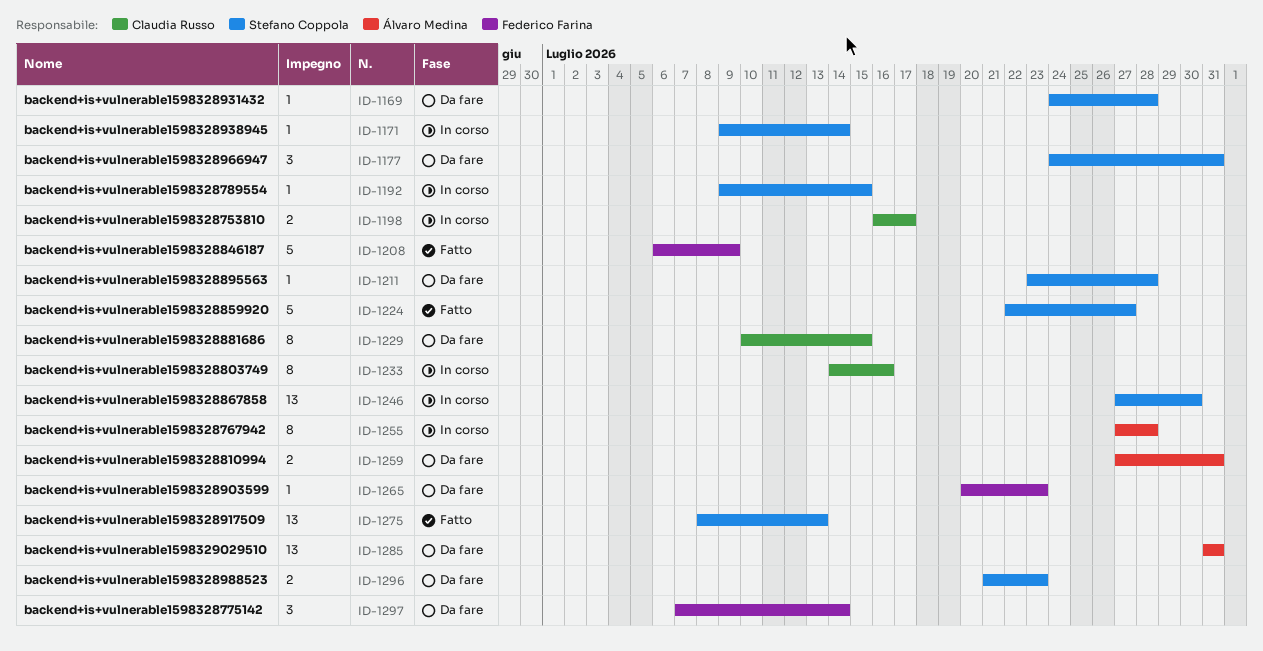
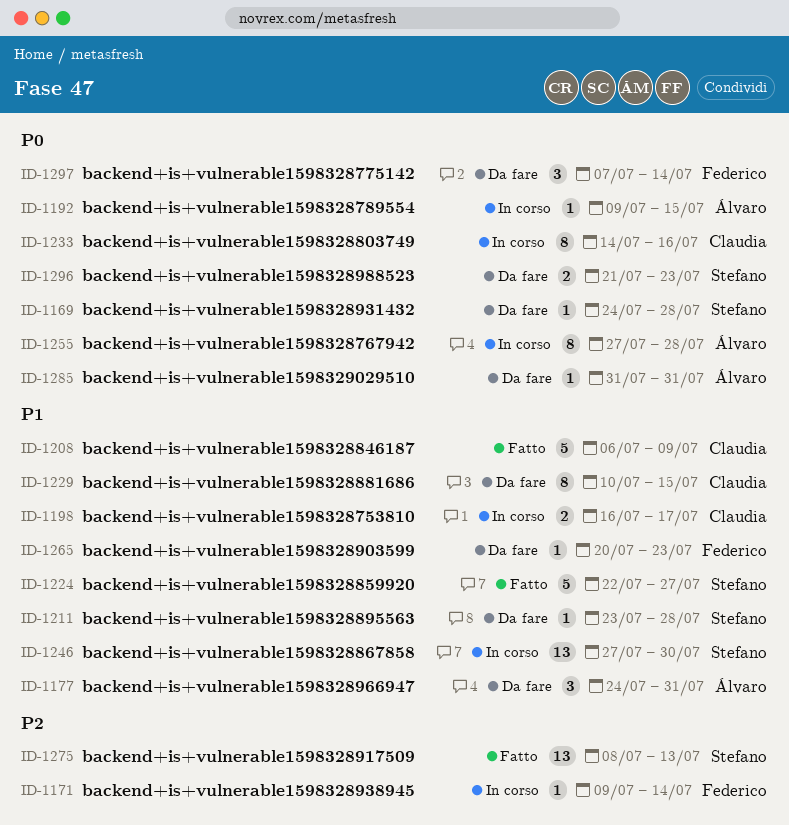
ID-1171, owner: Stefano Coppola -> Federico Farina
ID-1177, owner: Stefano Coppola -> Álvaro Medina
ID-1192, owner: Stefano Coppola -> Álvaro Medina
ID-1208, owner: Federico Farina -> Claudia Russo
ID-1259: present -> none
ID-1285, estimate: 13 -> 1

